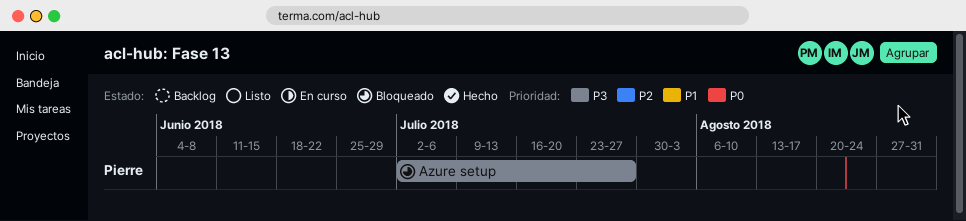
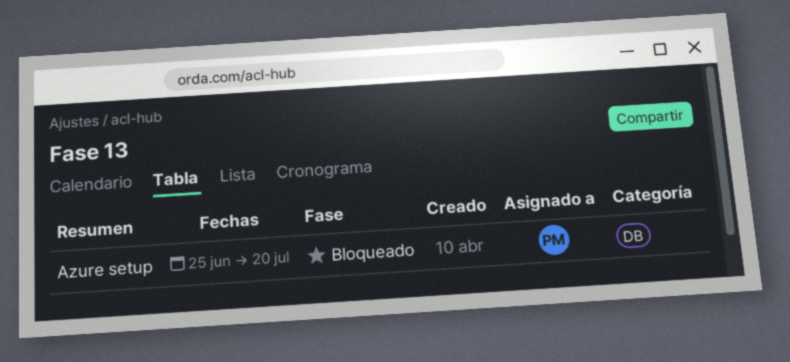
Azure setup, start: Jul 2 -> Jun 25
Azure setup, due: Jul 27 -> Jul 20

